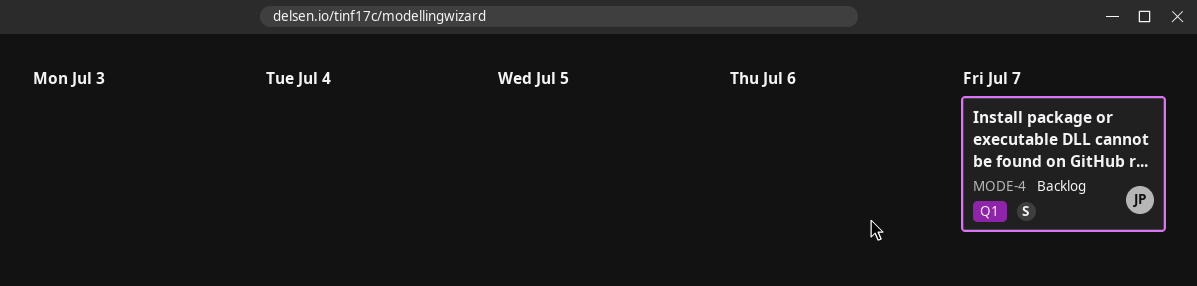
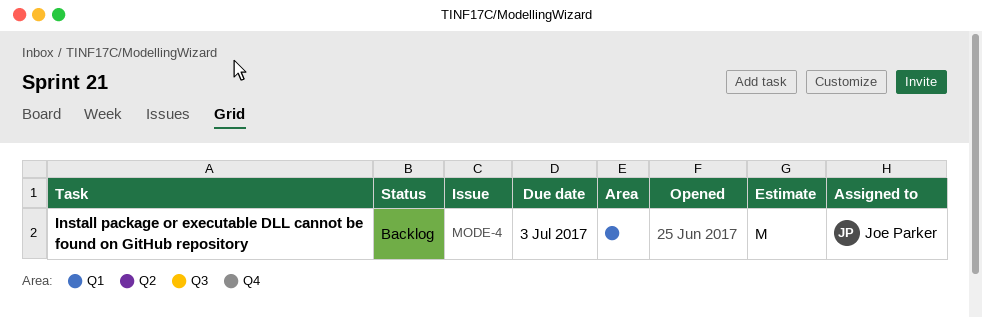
MODE-4, estimate: S -> M
MODE-4, due: Jul 7 -> Jul 3

